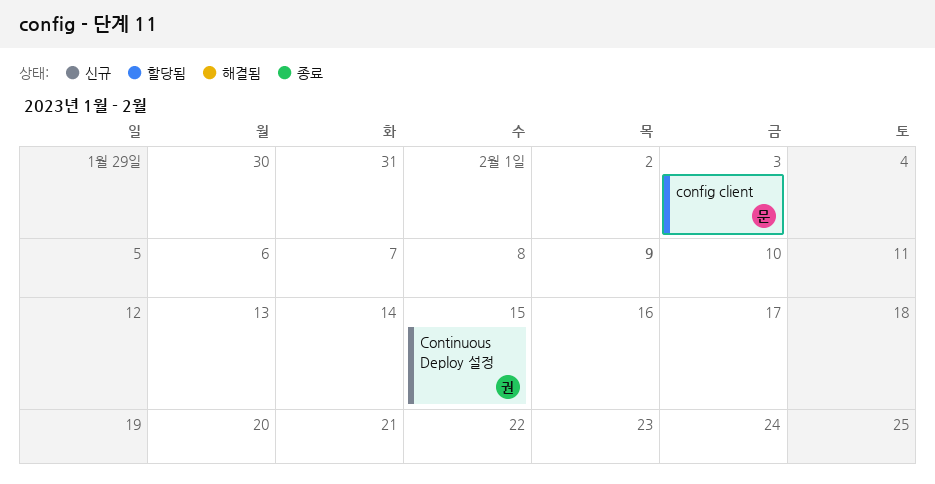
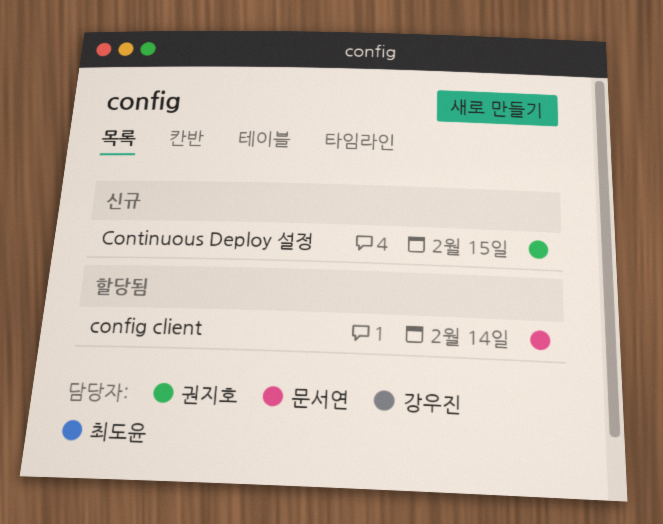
config client, due: Feb 3 -> Feb 14

